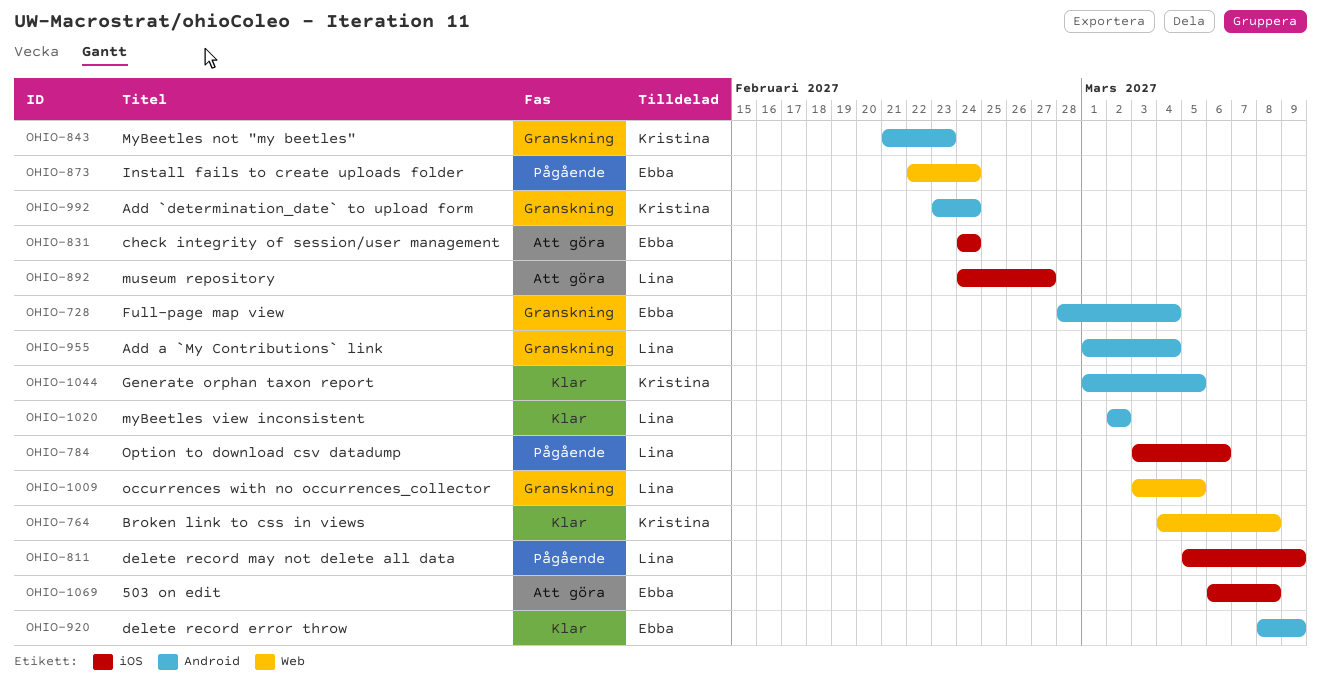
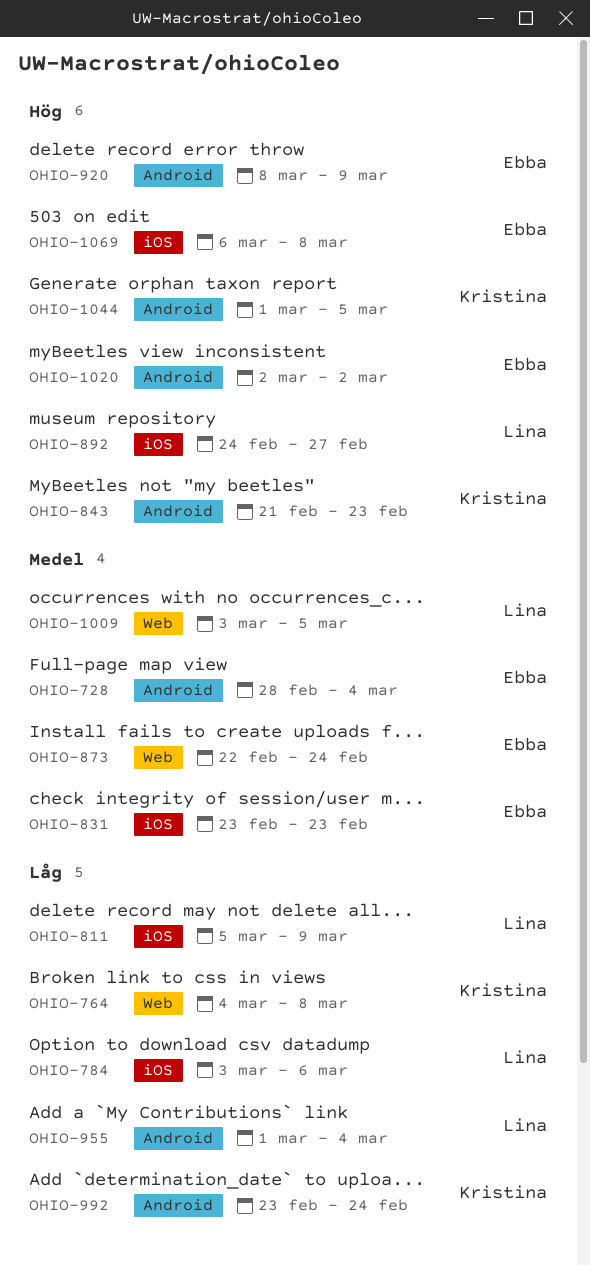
OHIO-831, start: Feb 24 -> Feb 23
OHIO-831, due: Feb 24 -> Feb 23
OHIO-1020, owner: Lina -> Ebba

